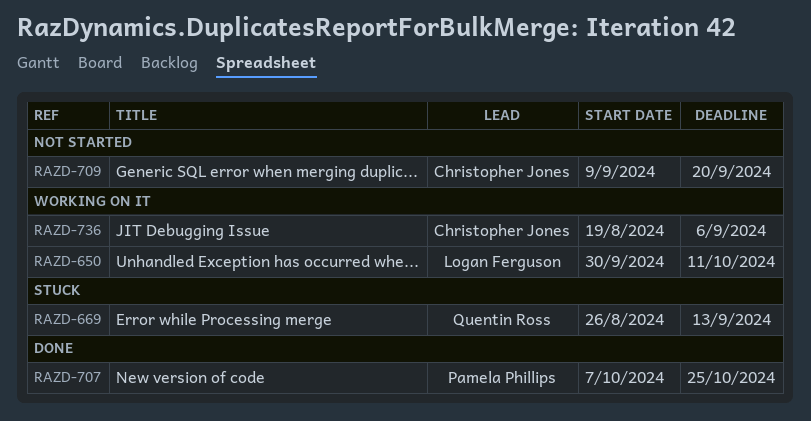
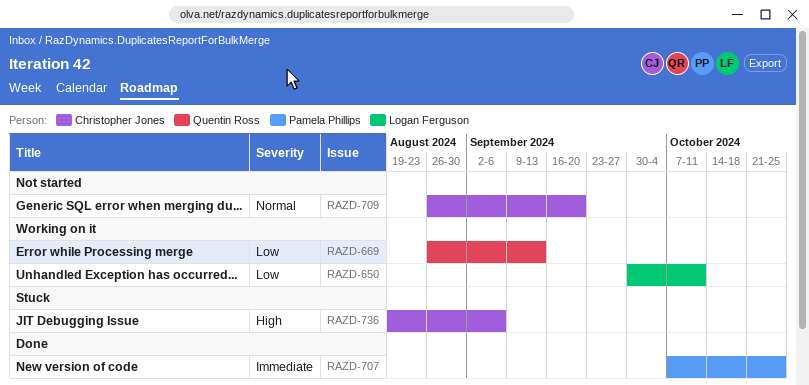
RAZD-669, status: Stuck -> Working on it
RAZD-709, start: Sep 9 -> Aug 26
RAZD-736, status: Working on it -> Stuck

